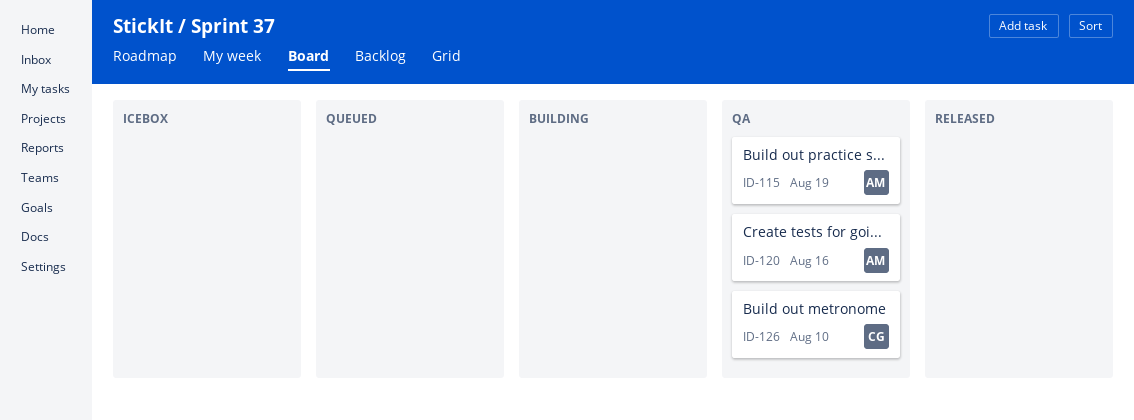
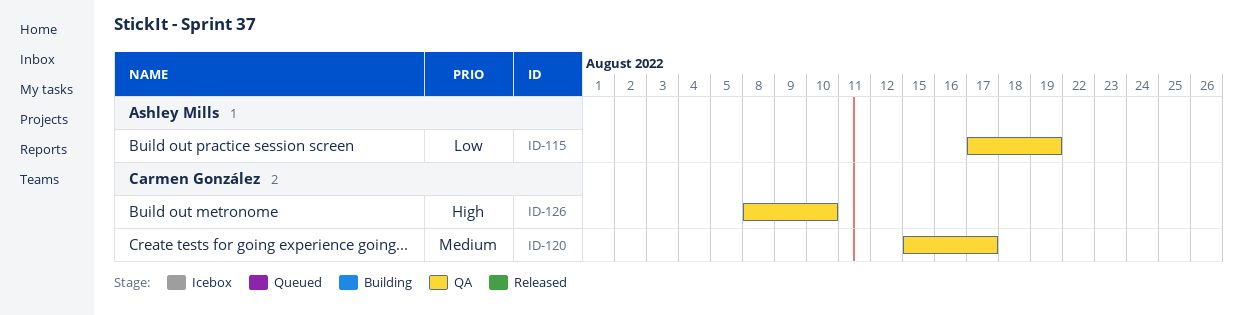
ID-120, owner: Ashley Mills -> Carmen González
ID-120, due: Aug 16 -> Aug 17

